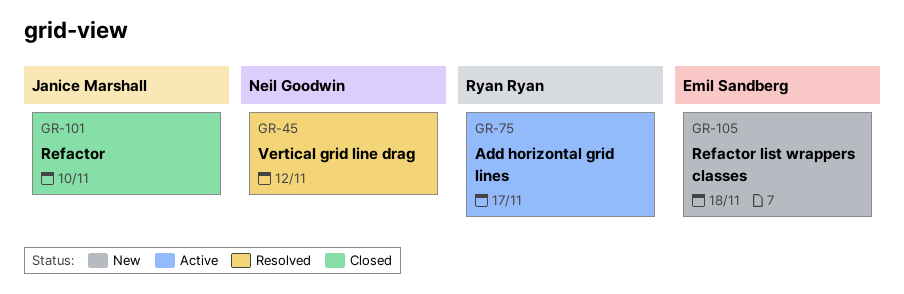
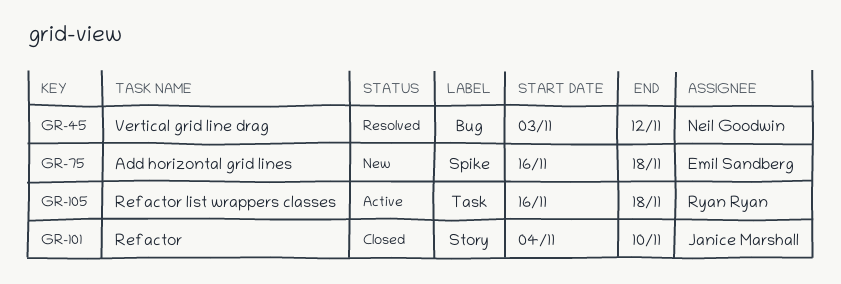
GR-75, status: Active -> New
GR-75, owner: Ryan Ryan -> Emil Sandberg
GR-75, due: Nov 17 -> Nov 18
GR-105, status: New -> Active
GR-105, owner: Emil Sandberg -> Ryan Ryan

